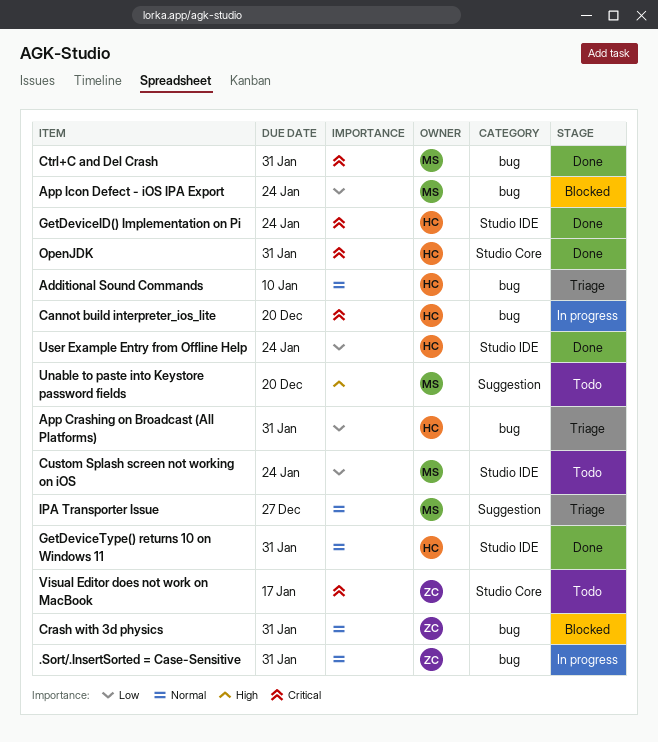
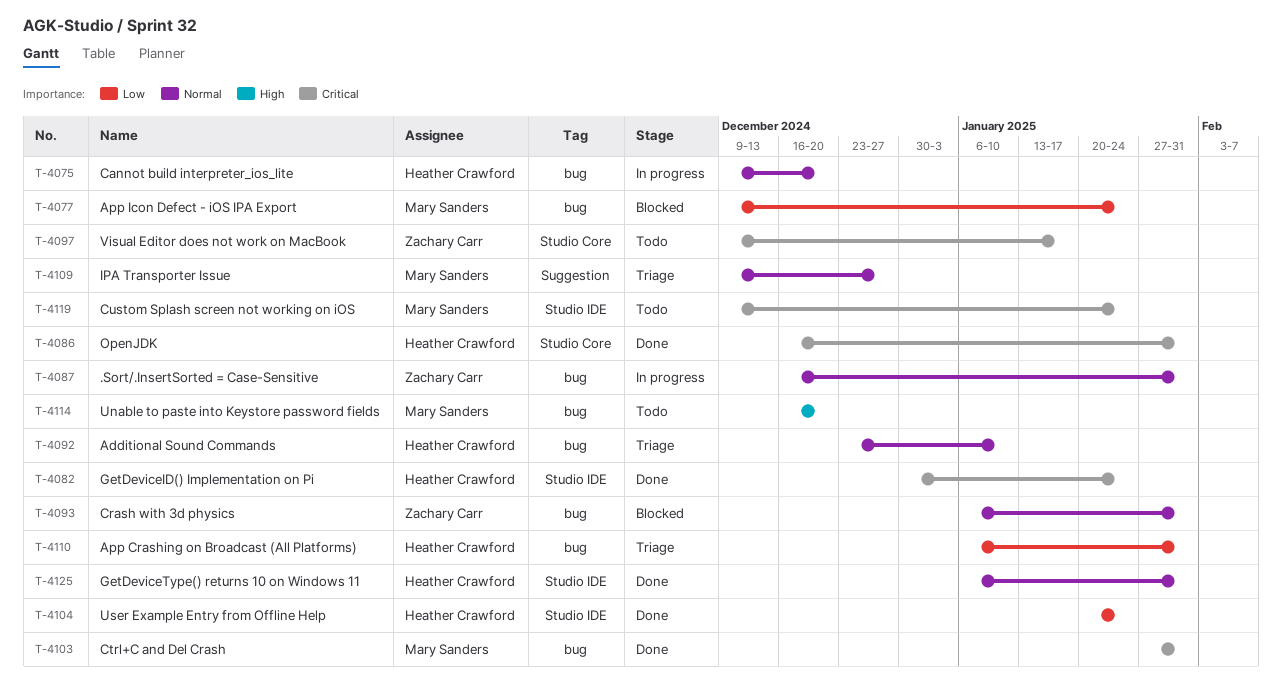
Cannot build interpreter_ios_lite, priority: Critical -> Normal
Custom Splash screen not working on iOS, priority: Low -> Critical
Unable to paste into Keystore password fields, label: Suggestion -> bug

